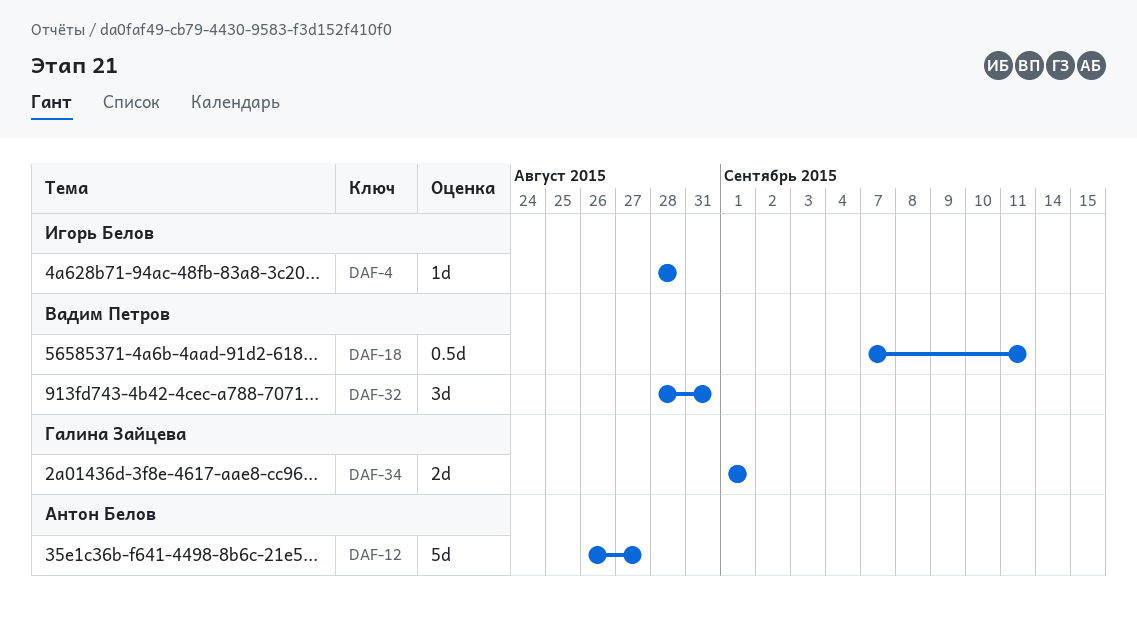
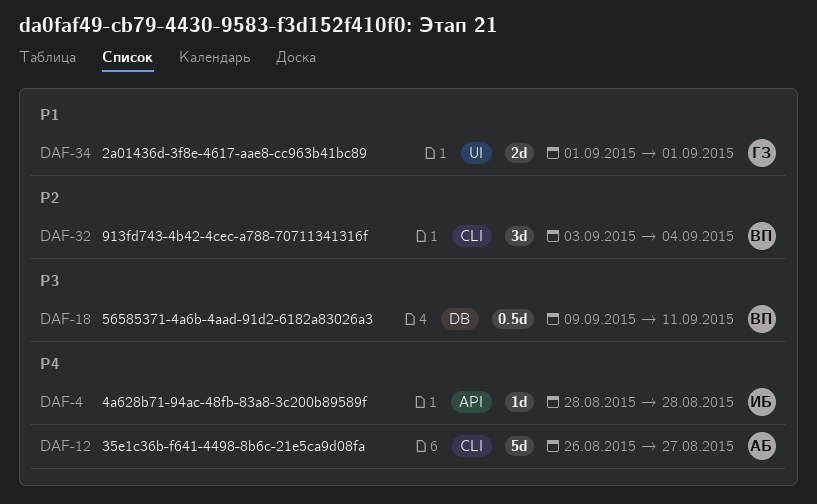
DAF-18, start: Sep 7 -> Sep 9
DAF-32, start: Aug 28 -> Sep 3
DAF-32, due: Aug 31 -> Sep 4

